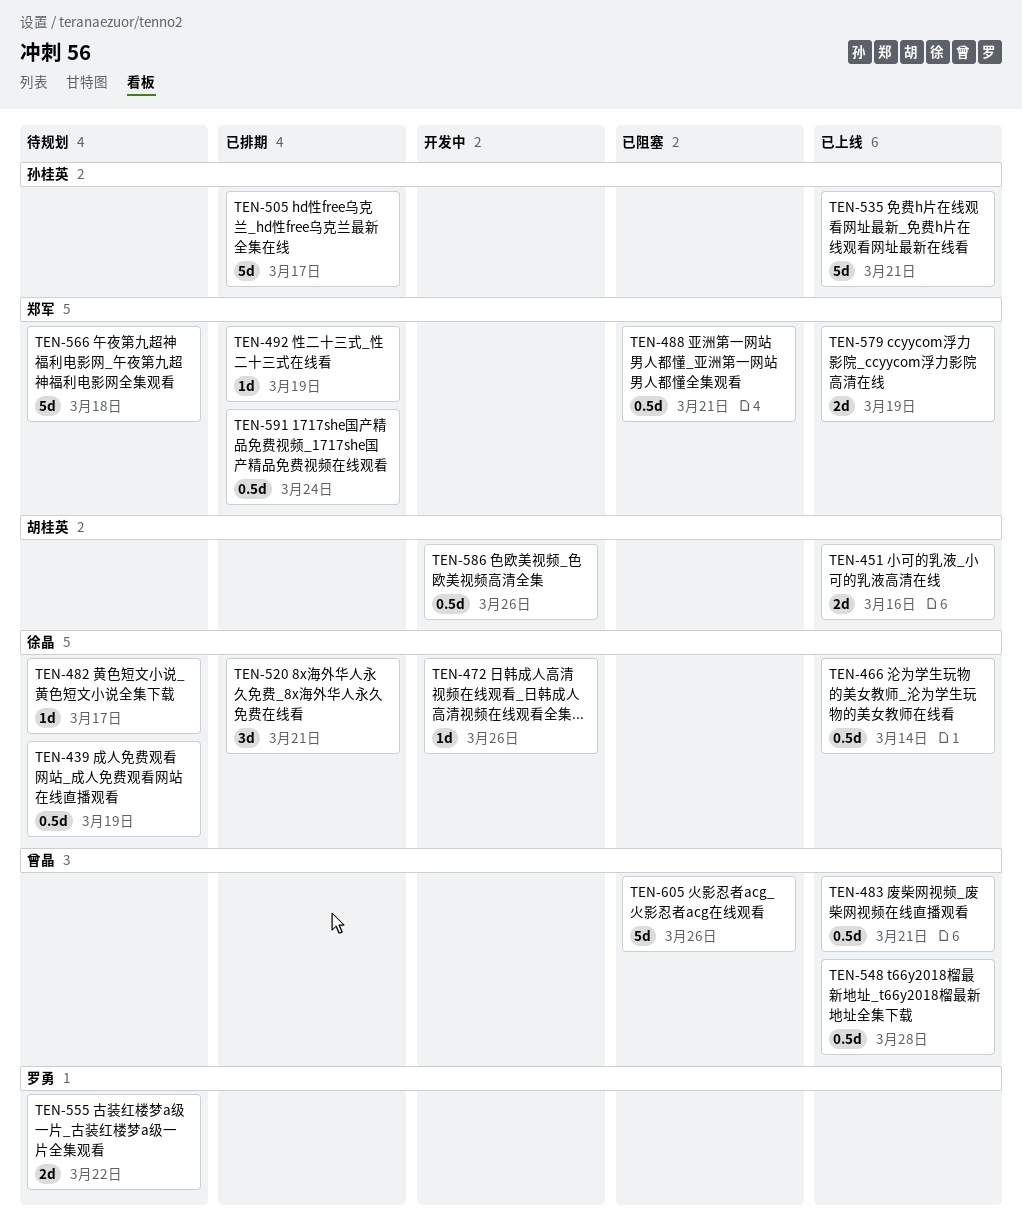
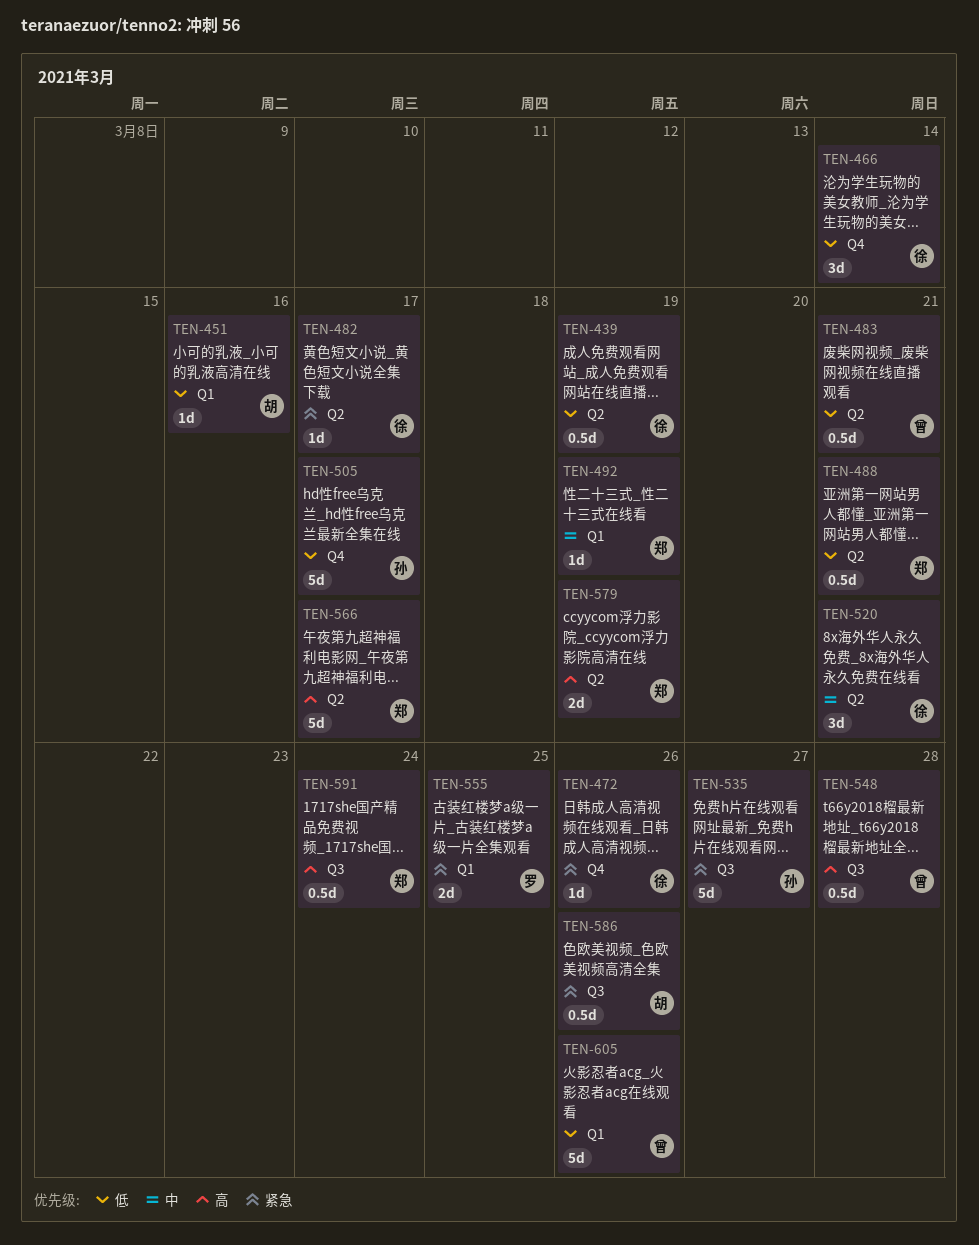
TEN-451, estimate: 2d -> 1d
TEN-466, estimate: 0.5d -> 3d
TEN-535, due: Mar 21 -> Mar 27
TEN-555, due: Mar 22 -> Mar 25
TEN-566, due: Mar 18 -> Mar 17

